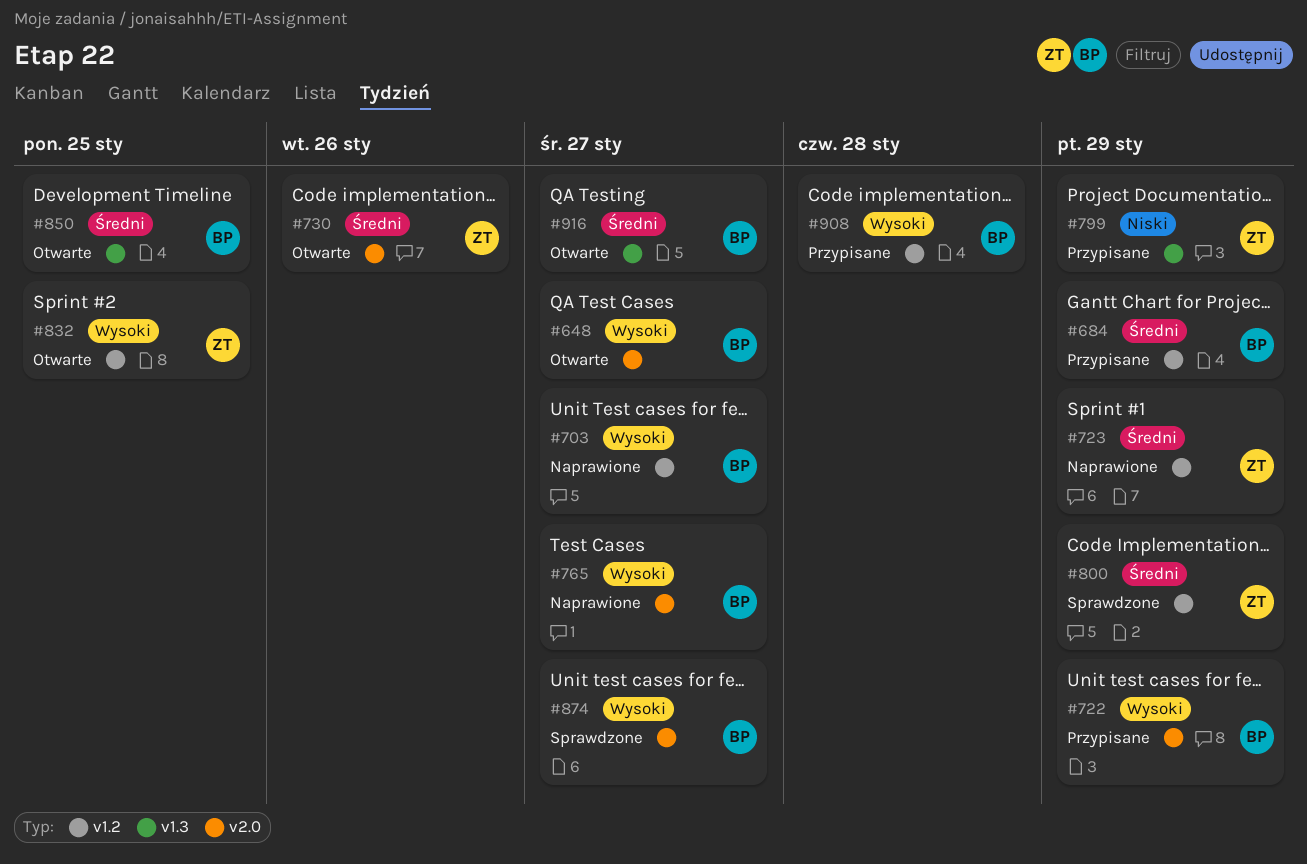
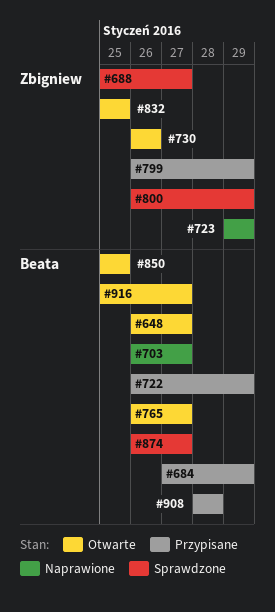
#688: none -> present
#765, status: Naprawione -> Otwarte

